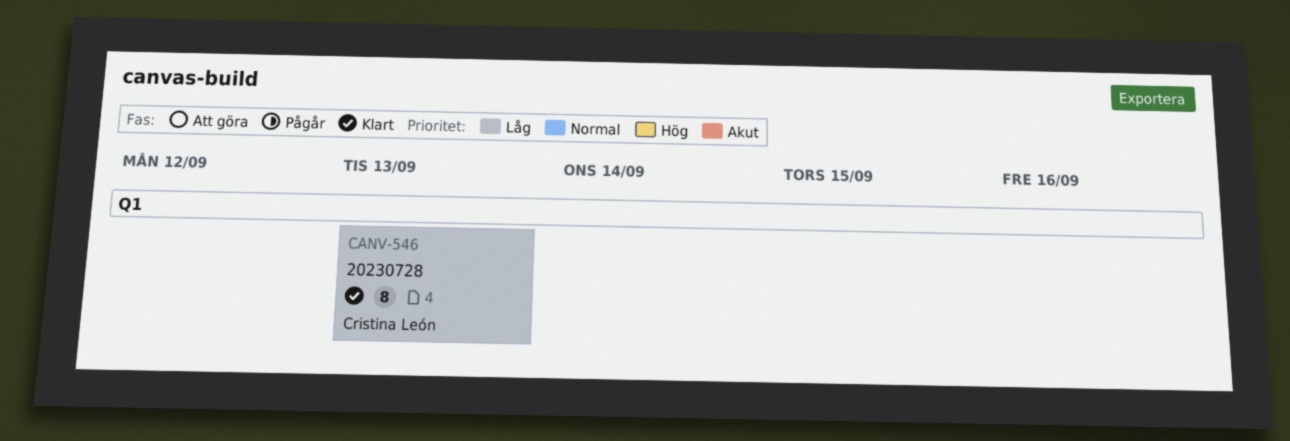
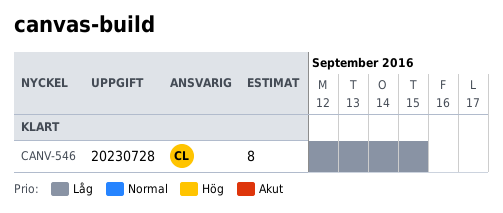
CANV-546, due: Sep 13 -> Sep 15

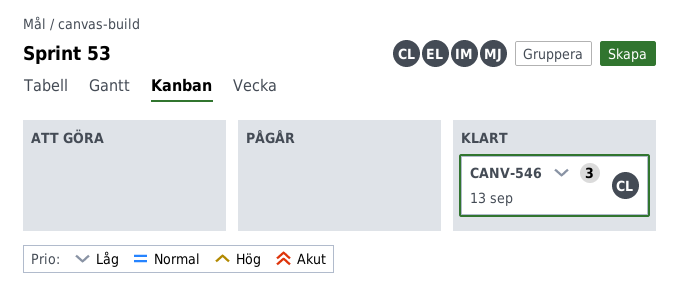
CANV-546, estimate: 8 -> 3
CANV-546, due: Sep 15 -> Sep 13

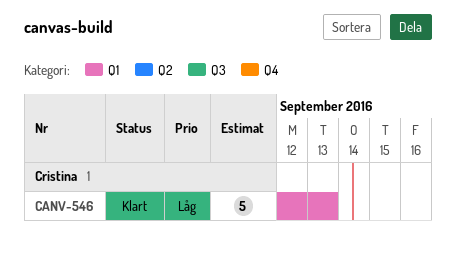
CANV-546, estimate: 3 -> 5

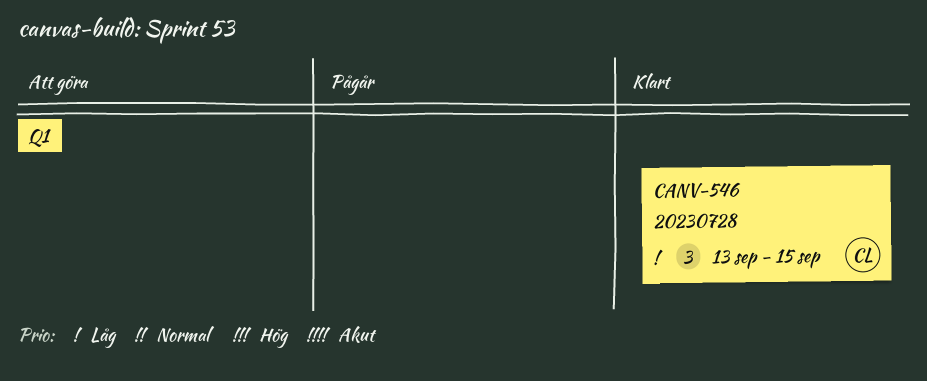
CANV-546, estimate: 5 -> 3
CANV-546, start: Sep 12 -> Sep 13
CANV-546, due: Sep 13 -> Sep 15

